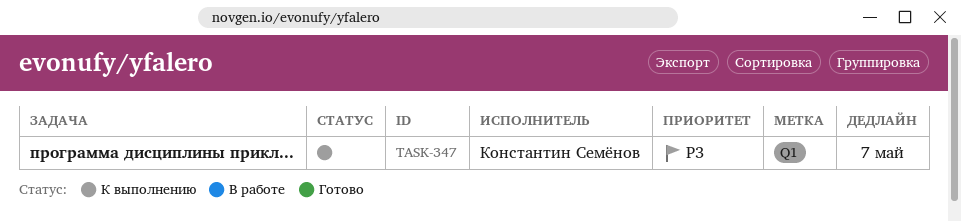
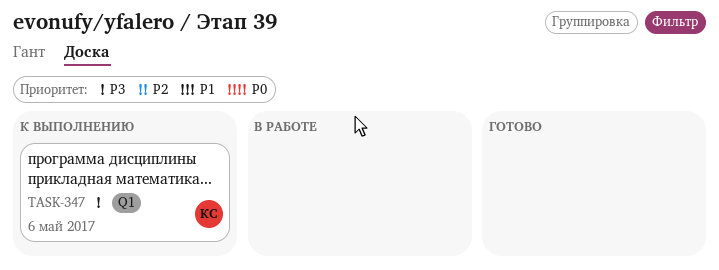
TASK-347, due: May 7 -> May 6

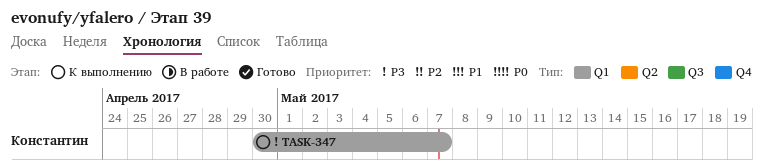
TASK-347, due: May 6 -> May 7

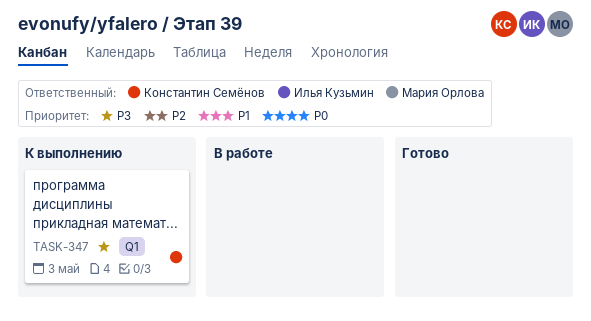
TASK-347, due: May 7 -> May 3

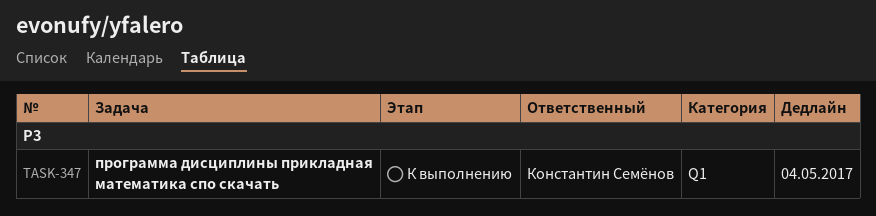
TASK-347, due: May 3 -> May 4

